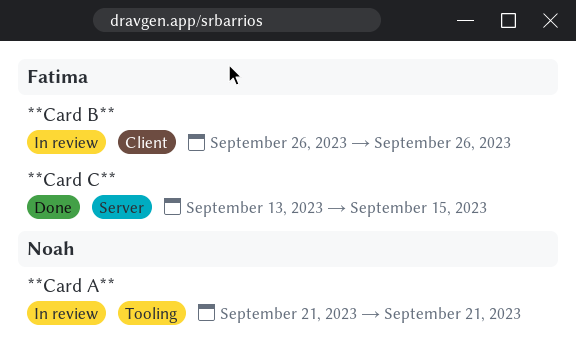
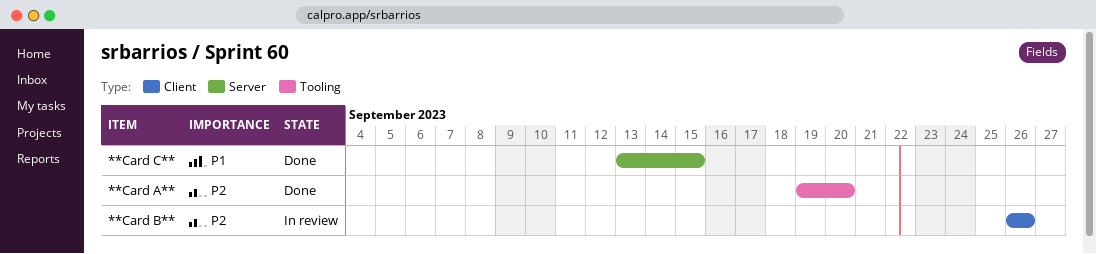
**Card A**, status: In review -> Done
**Card A**, start: Sep 21 -> Sep 19
**Card A**, due: Sep 21 -> Sep 20

